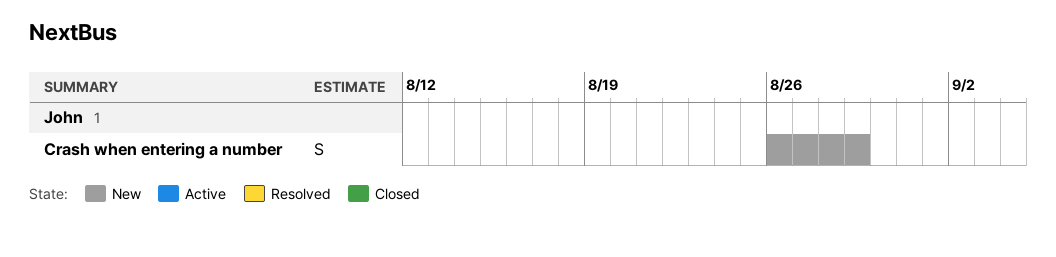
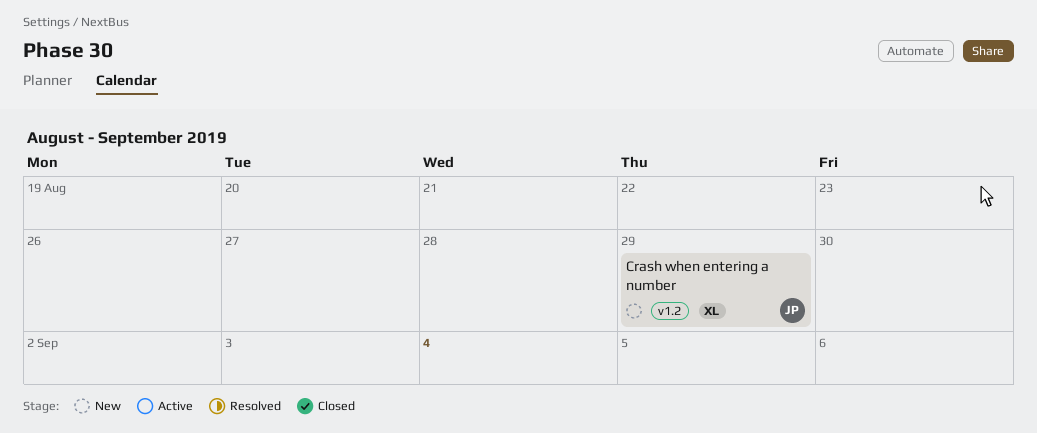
Crash when entering a number, estimate: S -> XL

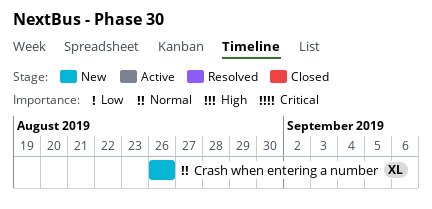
Crash when entering a number, due: Aug 29 -> Aug 26

